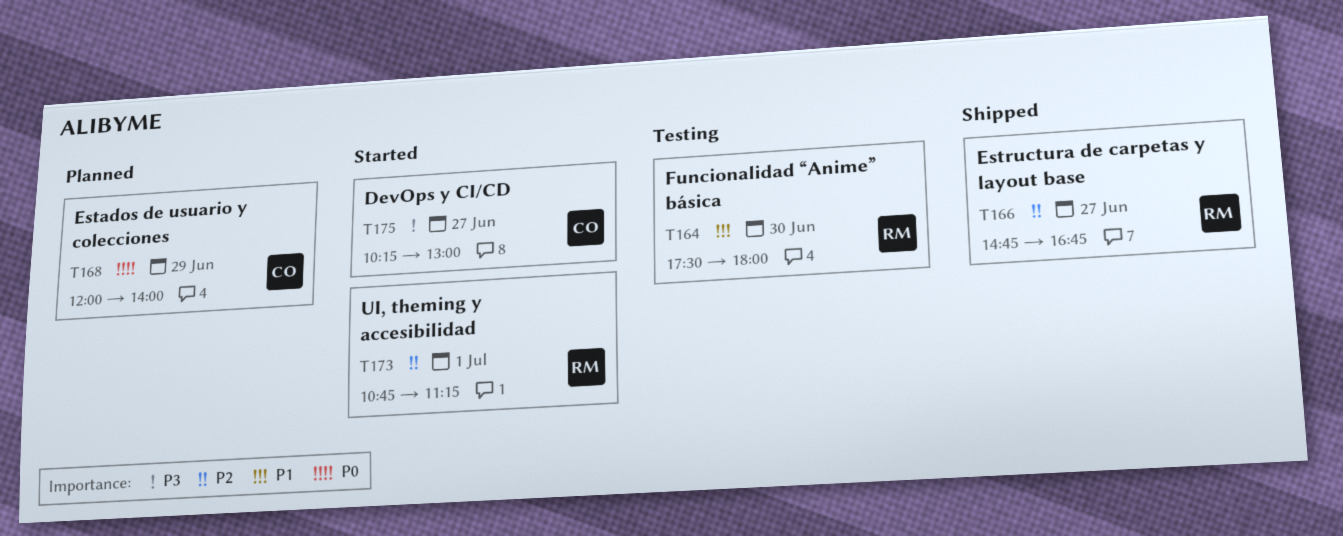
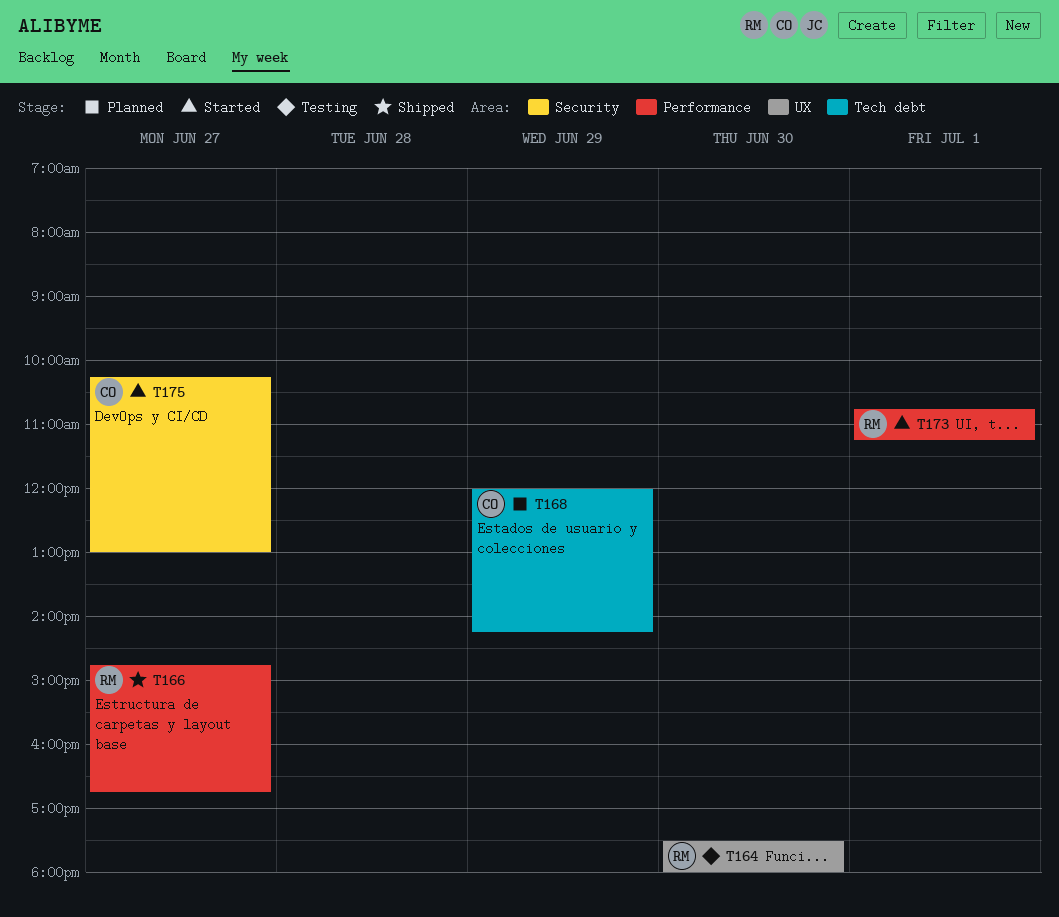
T168, ends: 14:00 -> 14:15

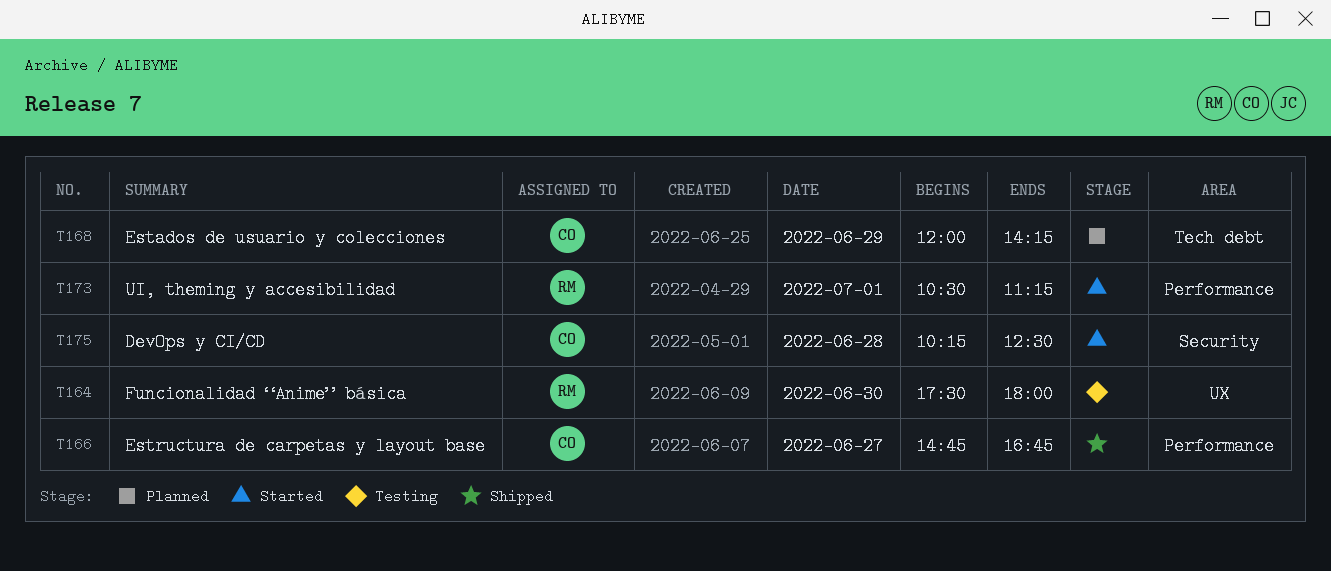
T166, owner: RM -> CO
T173, begins: 10:45 -> 10:30
T175, day: Jun 27 -> Jun 28
T175, ends: 13:00 -> 12:30

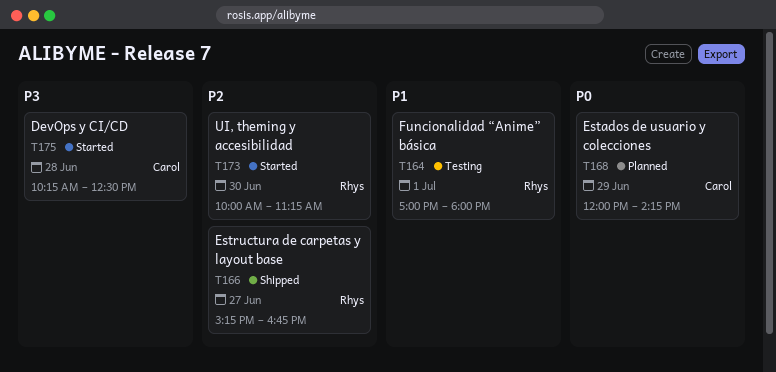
T164, day: Jun 30 -> Jul 1
T164, begins: 17:30 -> 17:00
T166, owner: Carol -> Rhys
T166, begins: 14:45 -> 15:15
T173, day: Jul 1 -> Jun 30
T173, begins: 10:30 -> 10:00

